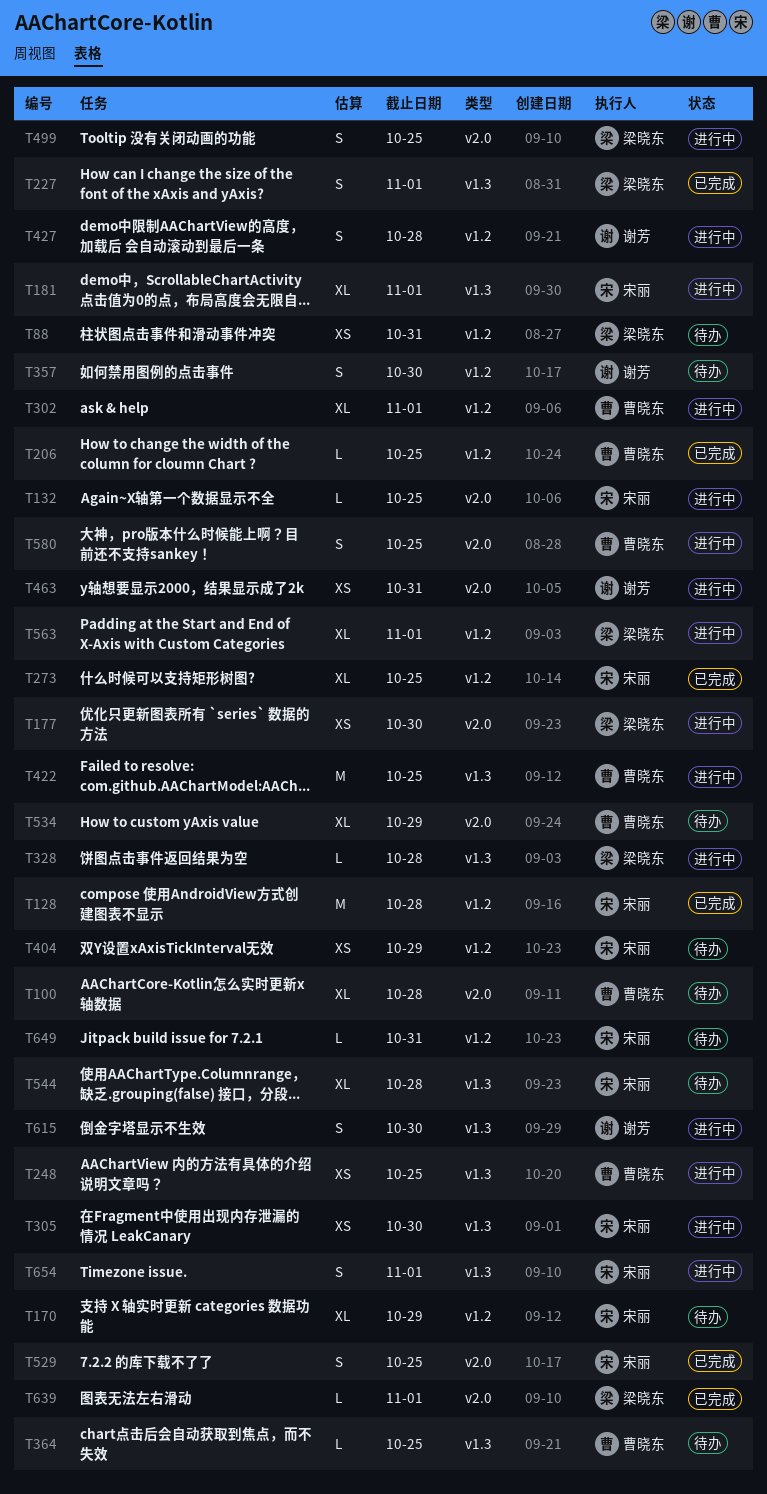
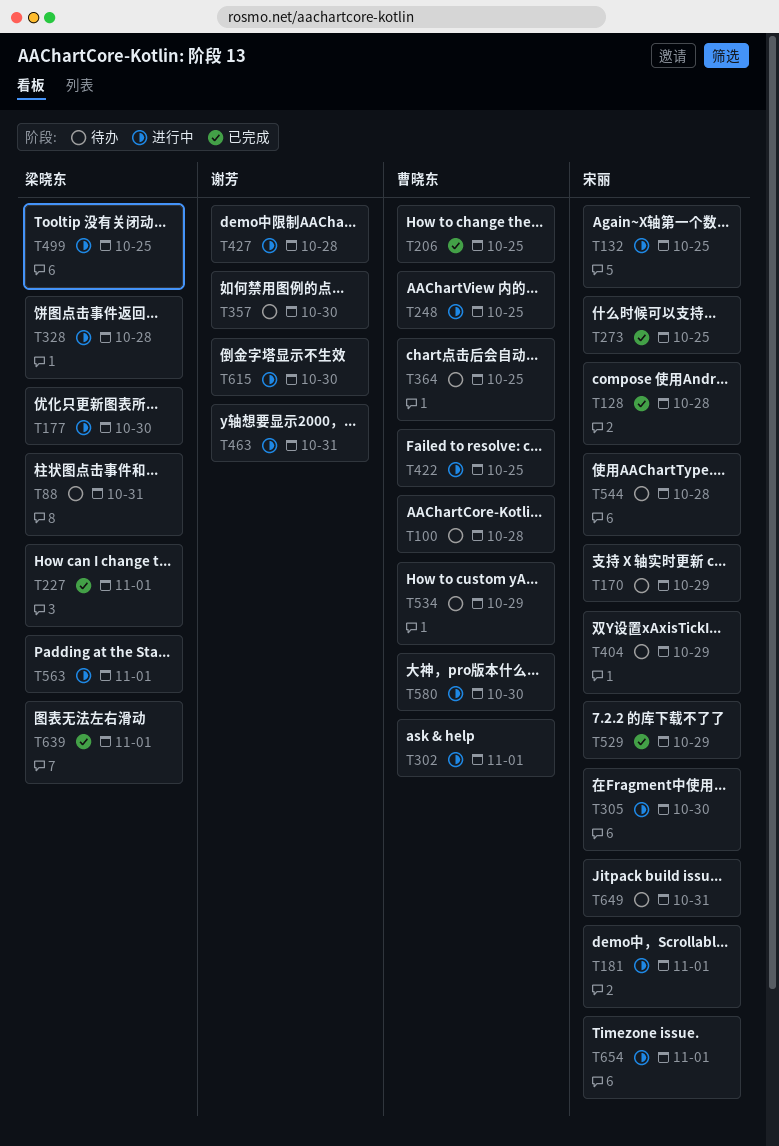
T529, due: Oct 25 -> Oct 29
T580, due: Oct 25 -> Oct 30

